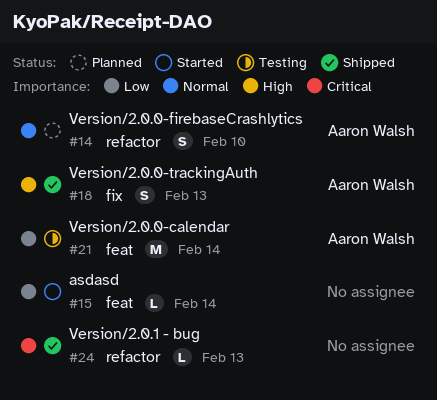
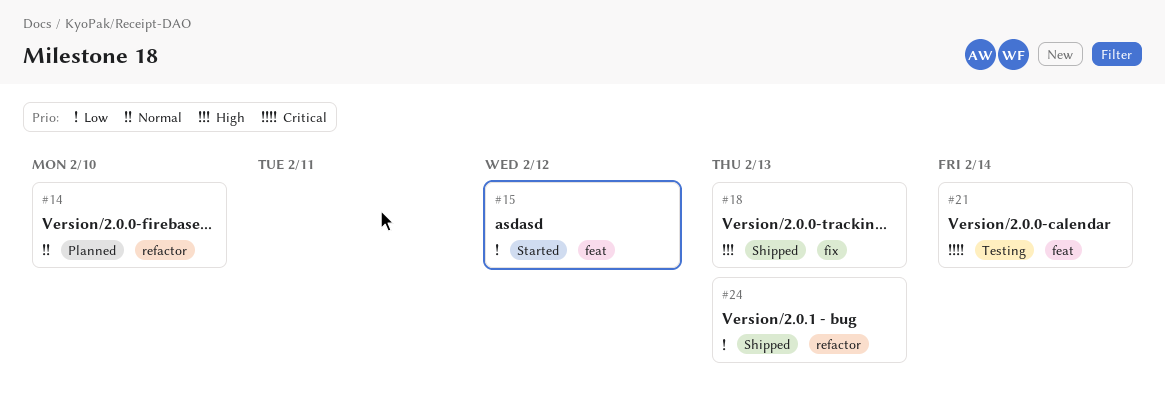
#15, due: Feb 14 -> Feb 12
#21, priority: Low -> Critical
#24, priority: Critical -> Low

